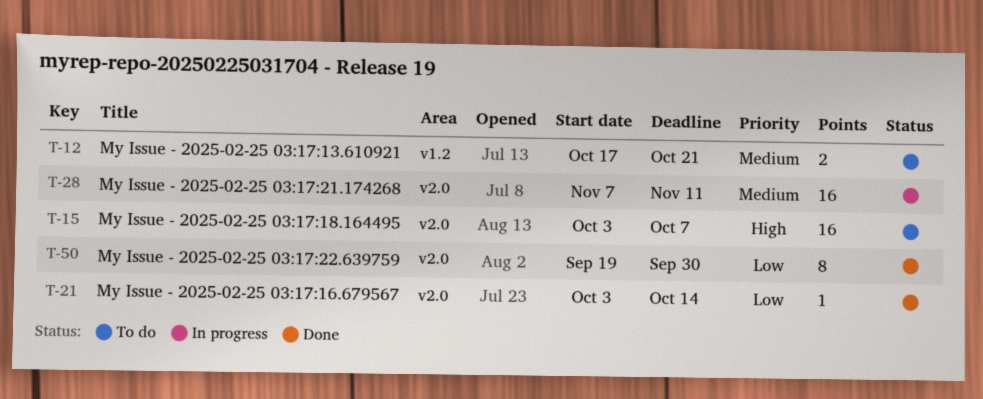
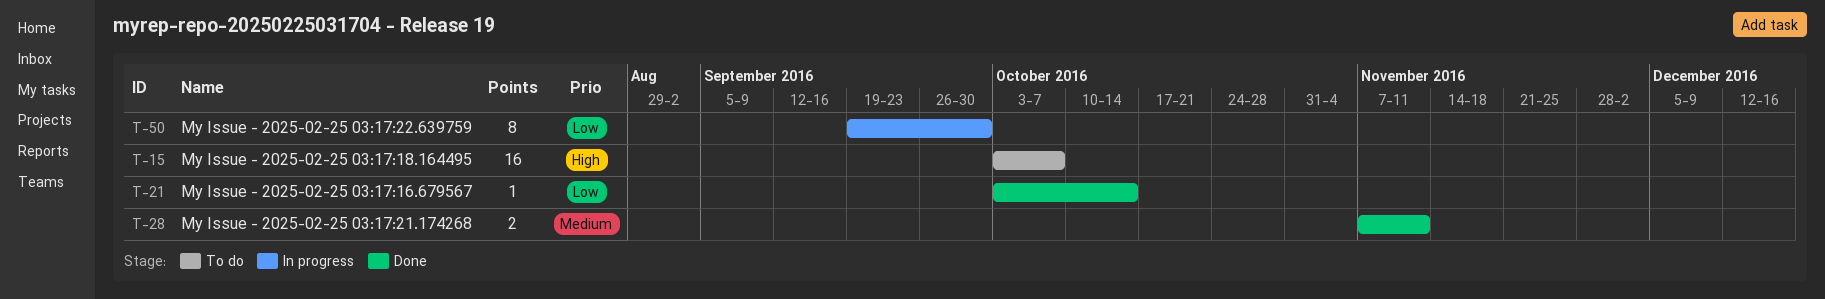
T-12: present -> none
T-28, status: In progress -> Done
T-28, estimate: 16 -> 2
T-50, status: Done -> In progress

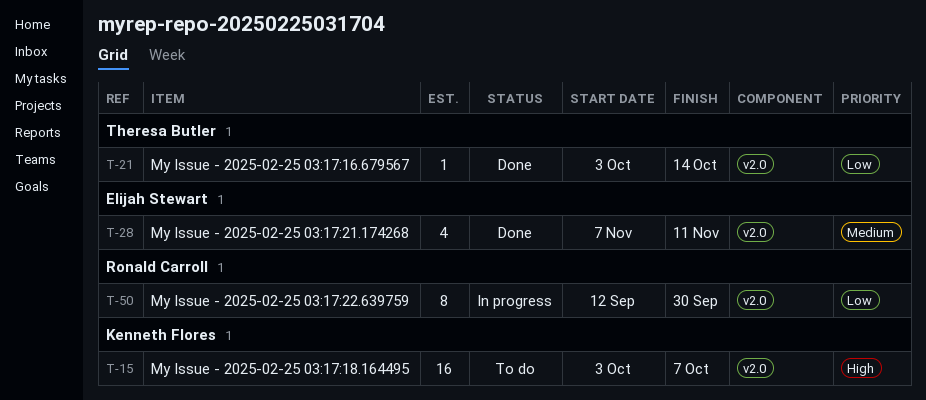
T-28, estimate: 2 -> 4
T-50, start: Sep 19 -> Sep 12

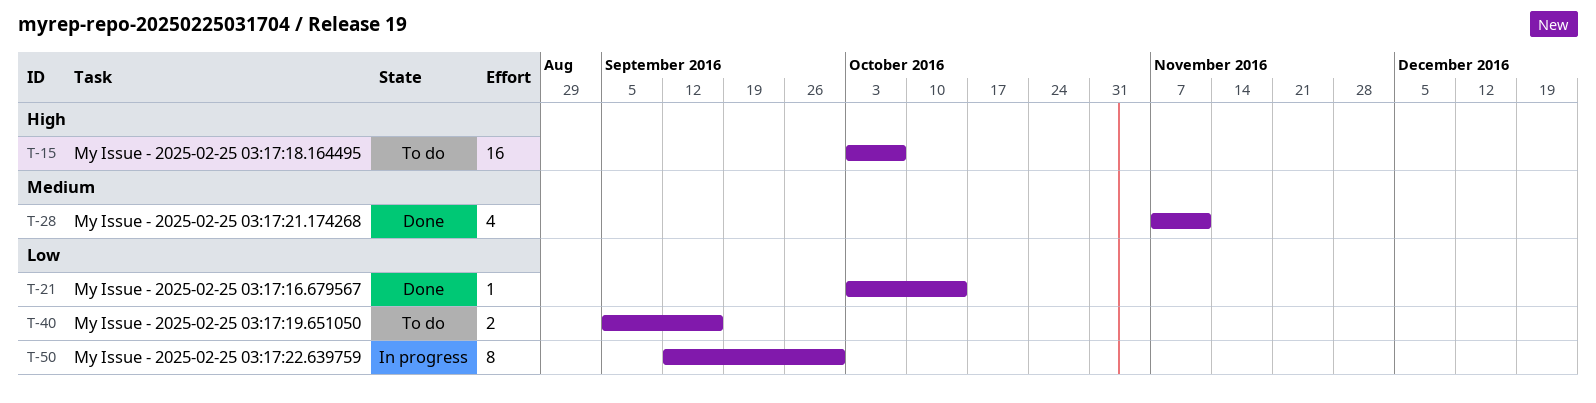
T-40: none -> present

